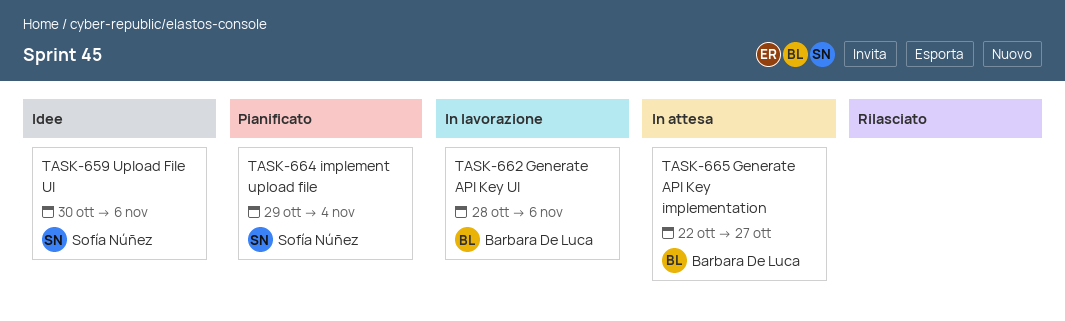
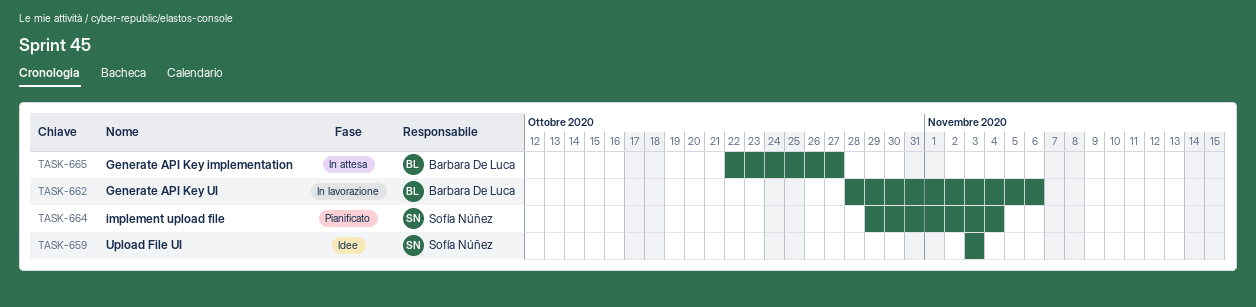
TASK-659, start: Oct 30 -> Nov 3
TASK-659, due: Nov 6 -> Nov 3

